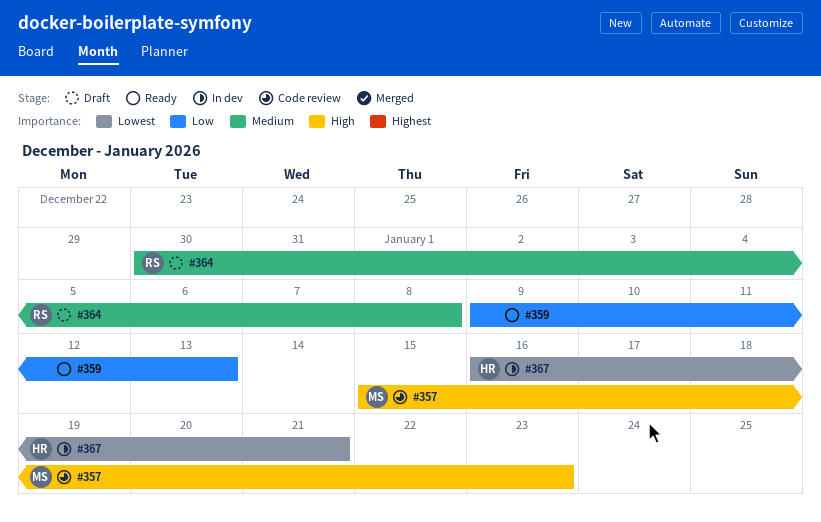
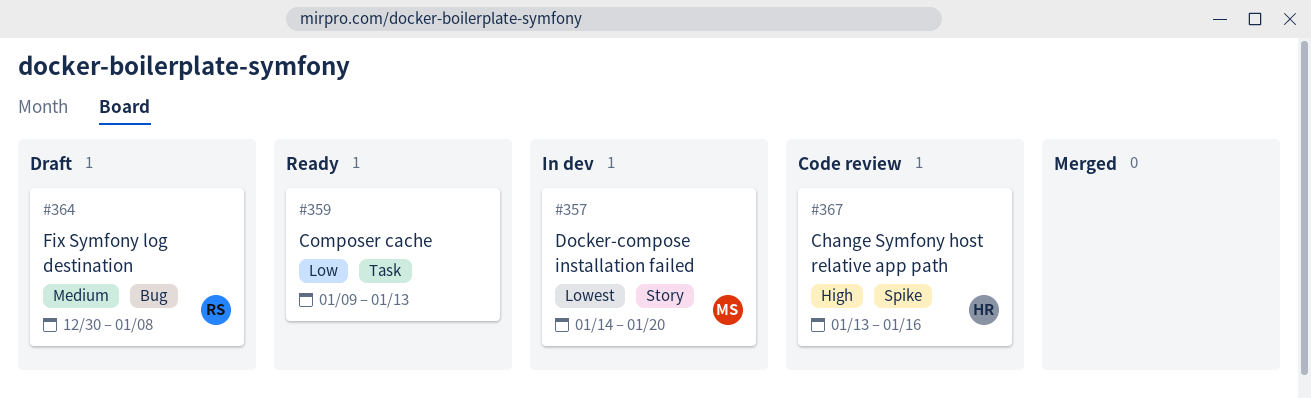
#357, status: Code review -> In dev
#357, priority: High -> Lowest
#357, start: Jan 15 -> Jan 14
#357, due: Jan 23 -> Jan 20
#367, status: In dev -> Code review
#367, priority: Lowest -> High
#367, start: Jan 16 -> Jan 13
#367, due: Jan 21 -> Jan 16

